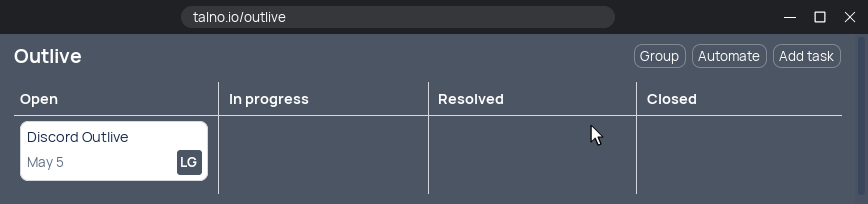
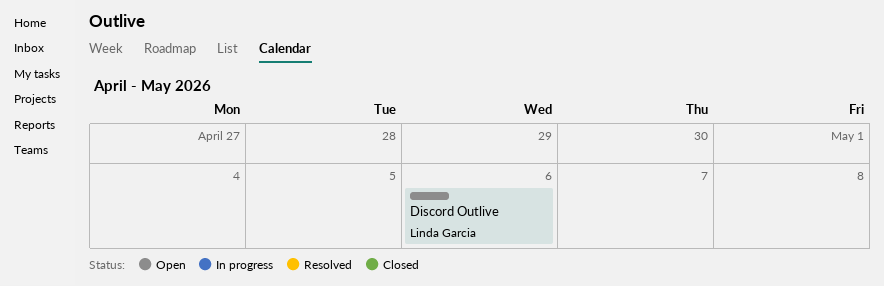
Discord Outlive, due: May 5 -> May 6

